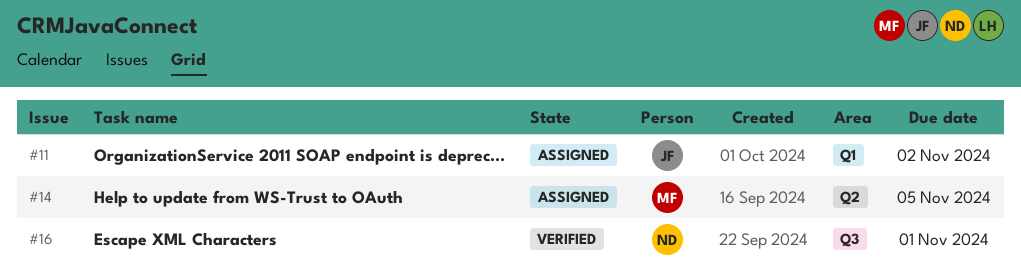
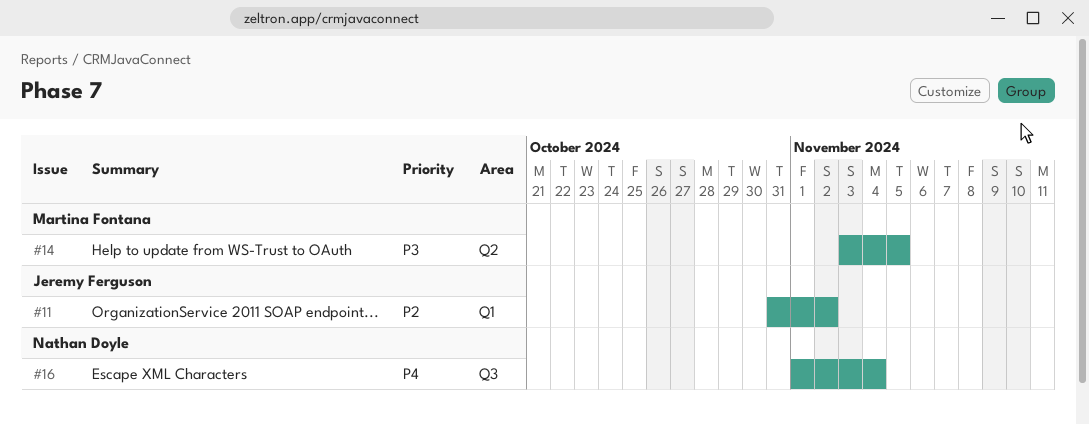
#16, due: Nov 1 -> Nov 4

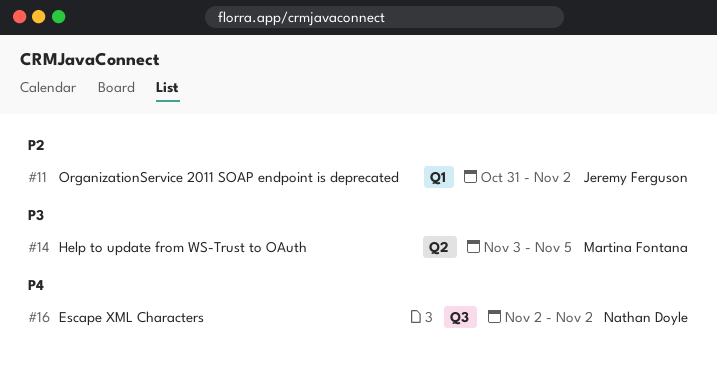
#16, start: Nov 1 -> Nov 2
#16, due: Nov 4 -> Nov 2

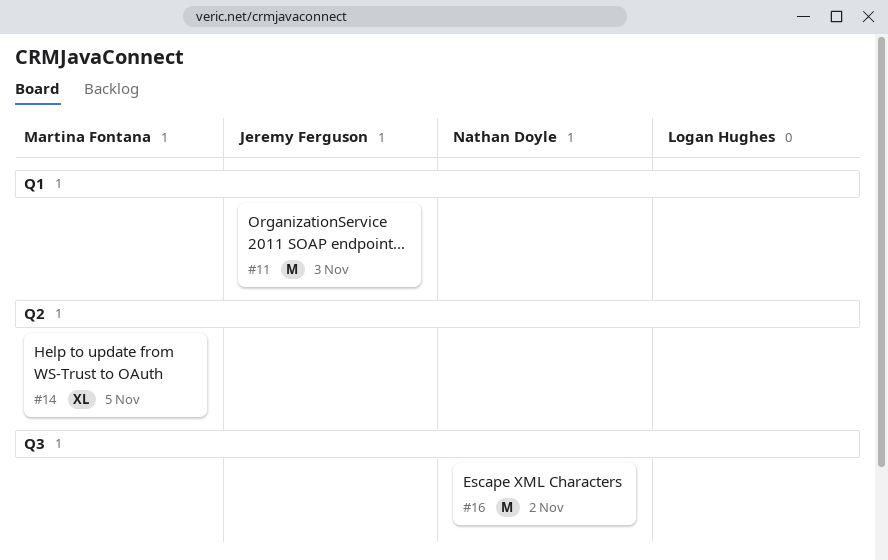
#11, due: Nov 2 -> Nov 3

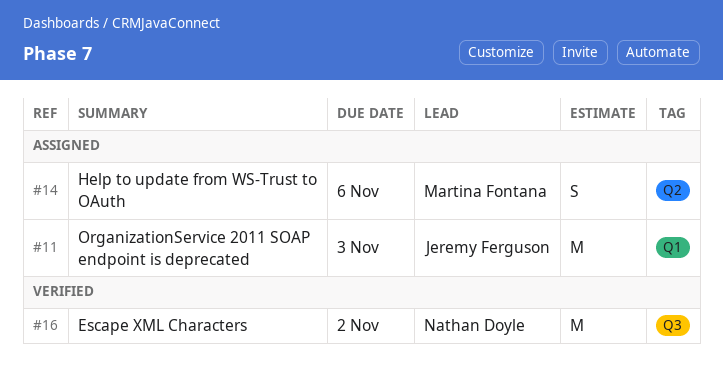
#14, estimate: XL -> S
#14, due: Nov 5 -> Nov 6

